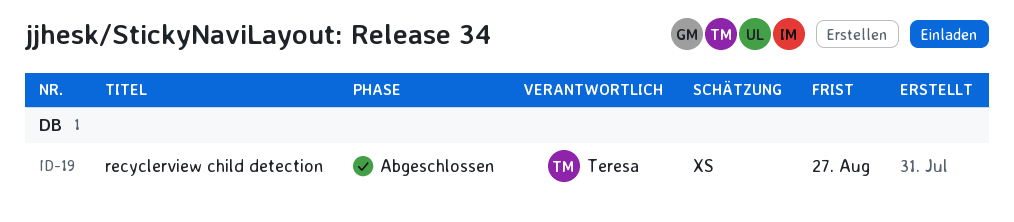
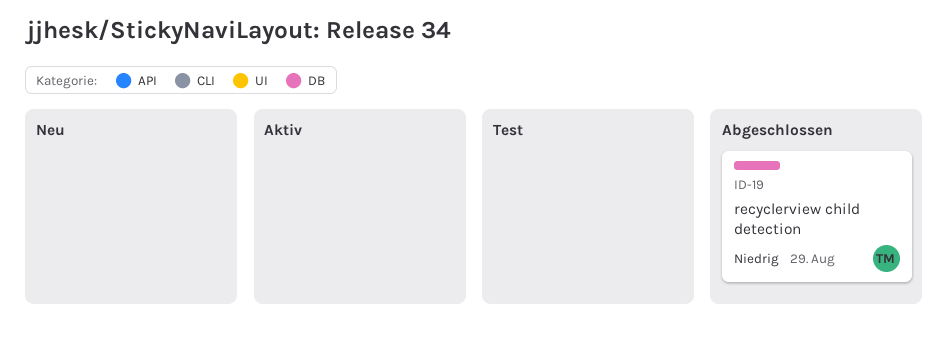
ID-19, due: Aug 27 -> Aug 29

